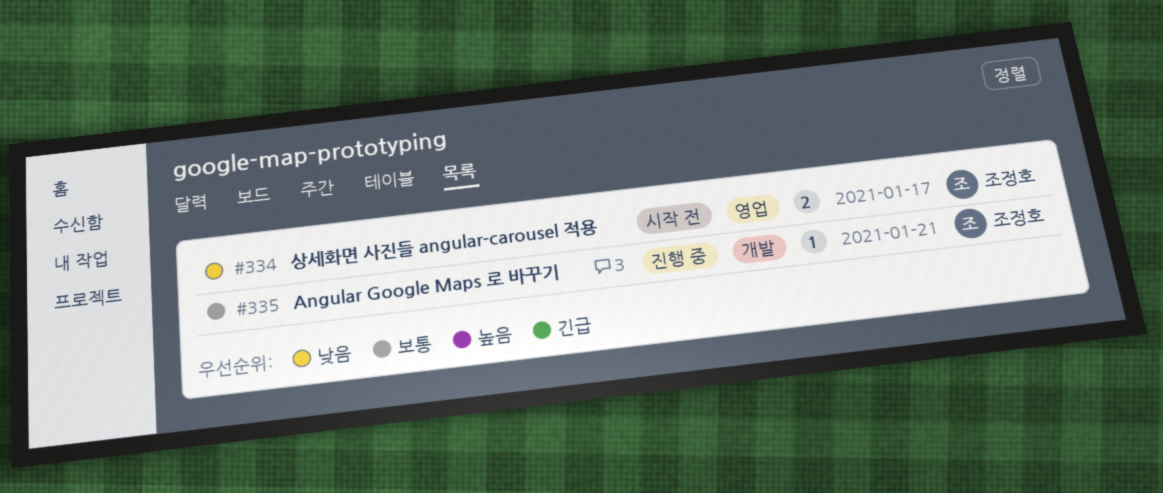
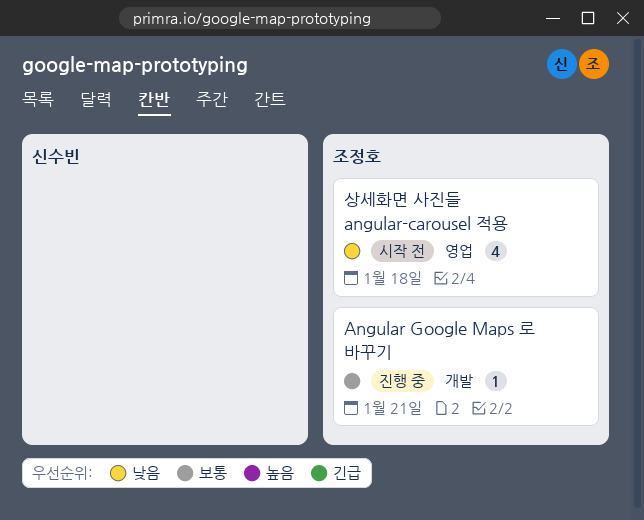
상세화면 사진들 angular-carousel 적용, estimate: 2 -> 4
상세화면 사진들 angular-carousel 적용, due: Jan 17 -> Jan 18

